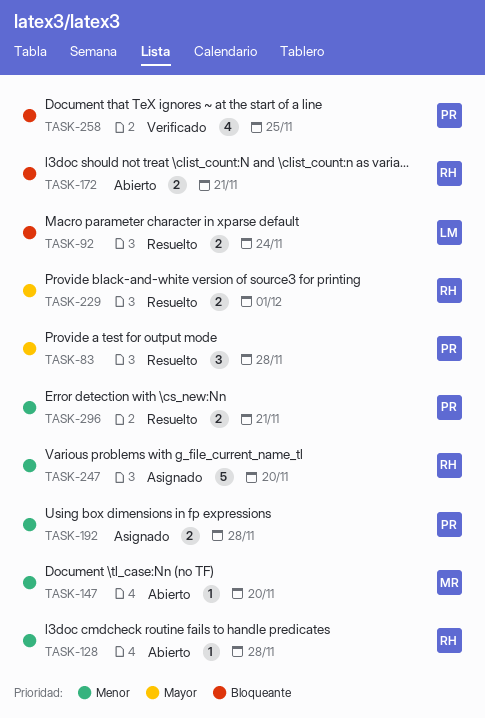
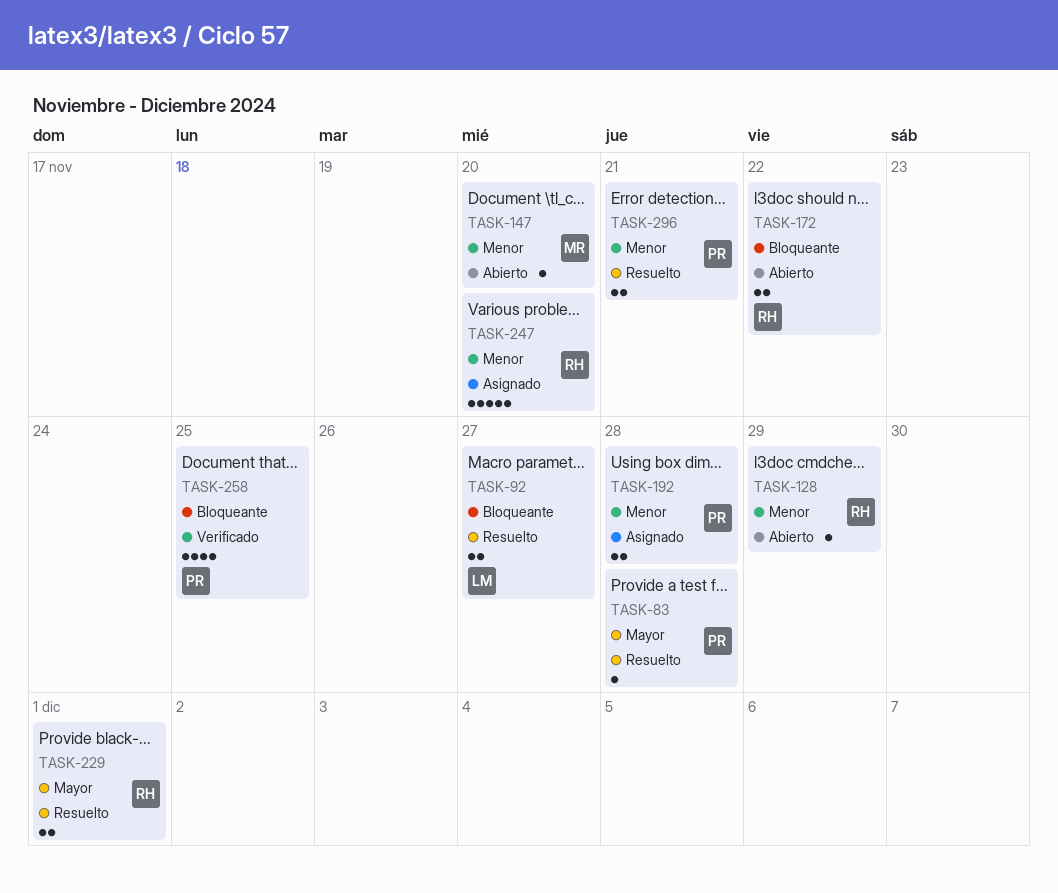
TASK-83, estimate: 3 -> 1
TASK-92, due: Nov 24 -> Nov 27
TASK-128, due: Nov 28 -> Nov 29
TASK-172, due: Nov 21 -> Nov 22

